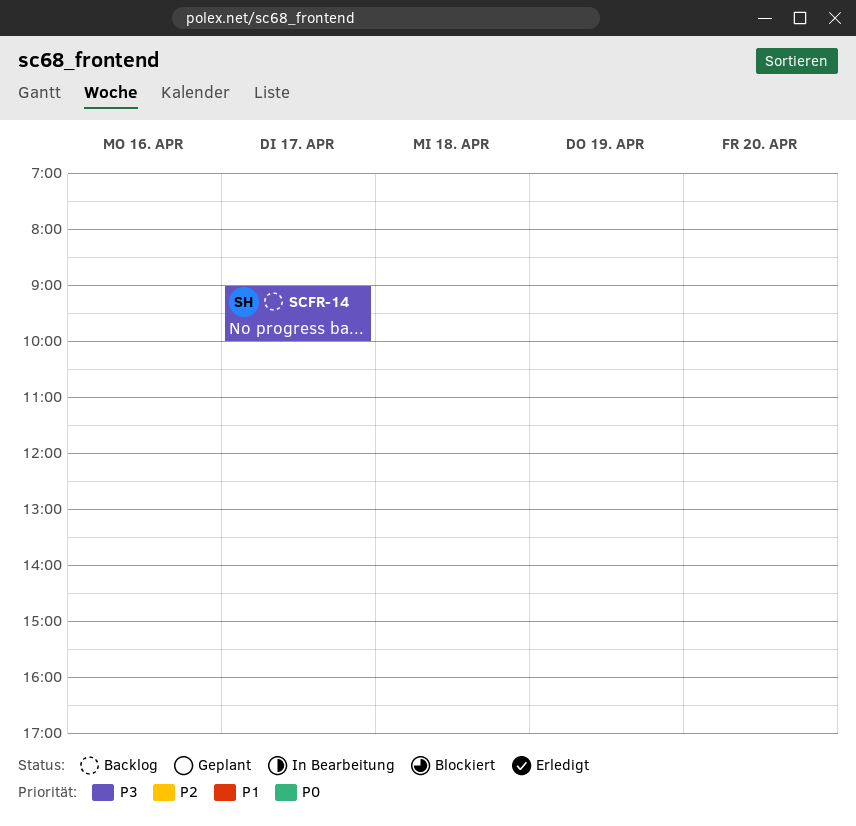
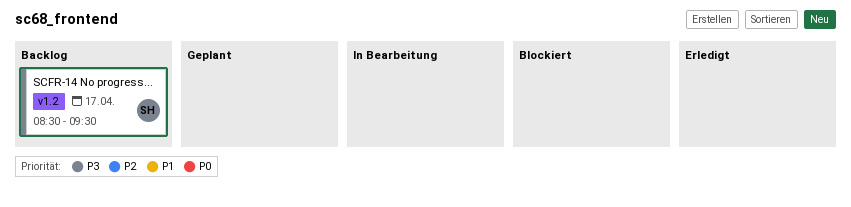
SCFR-14, begins: 09:00 -> 08:30
SCFR-14, ends: 10:00 -> 09:30

